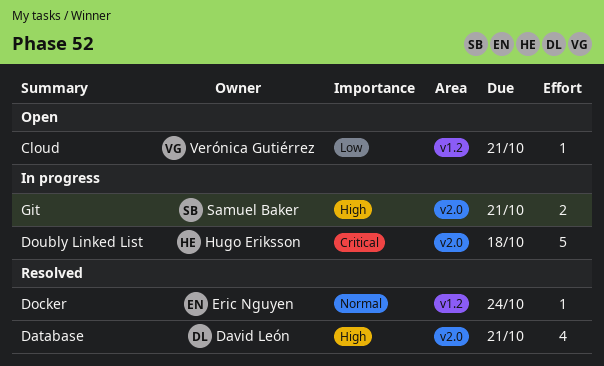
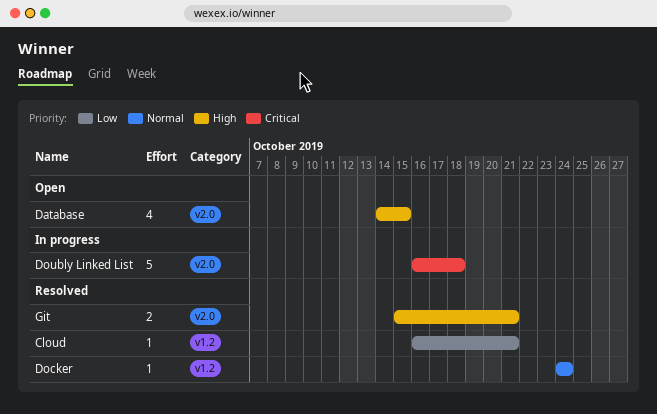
Cloud, status: Open -> Resolved
Database, status: Resolved -> Open
Database, due: Oct 21 -> Oct 15
Git, status: In progress -> Resolved

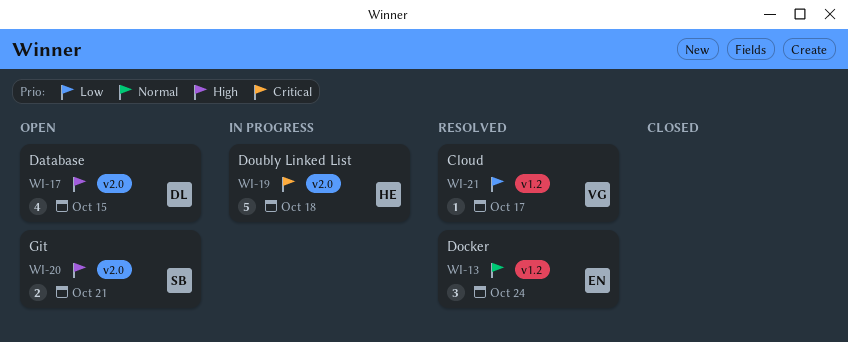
Cloud, due: Oct 21 -> Oct 17
Docker, estimate: 1 -> 3
Git, status: Resolved -> Open

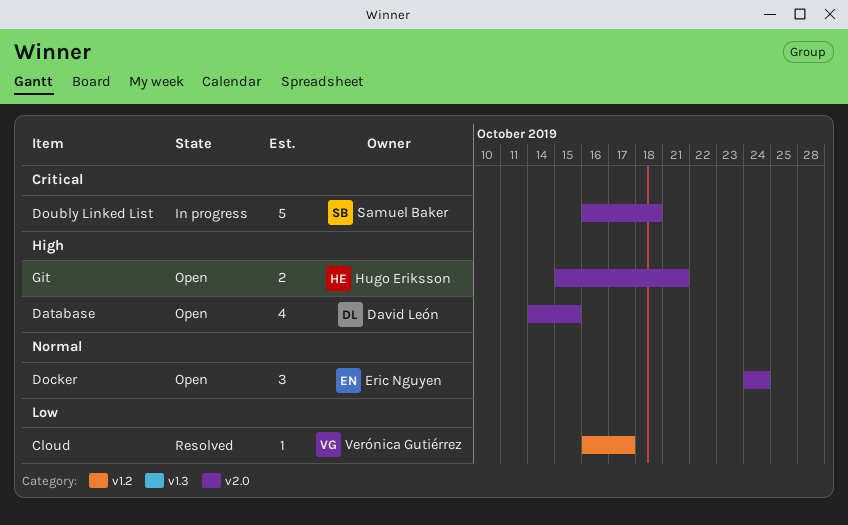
Docker, status: Resolved -> Open
Docker, label: v1.2 -> v2.0
Doubly Linked List, owner: Hugo Eriksson -> Samuel Baker
Git, owner: Samuel Baker -> Hugo Eriksson

